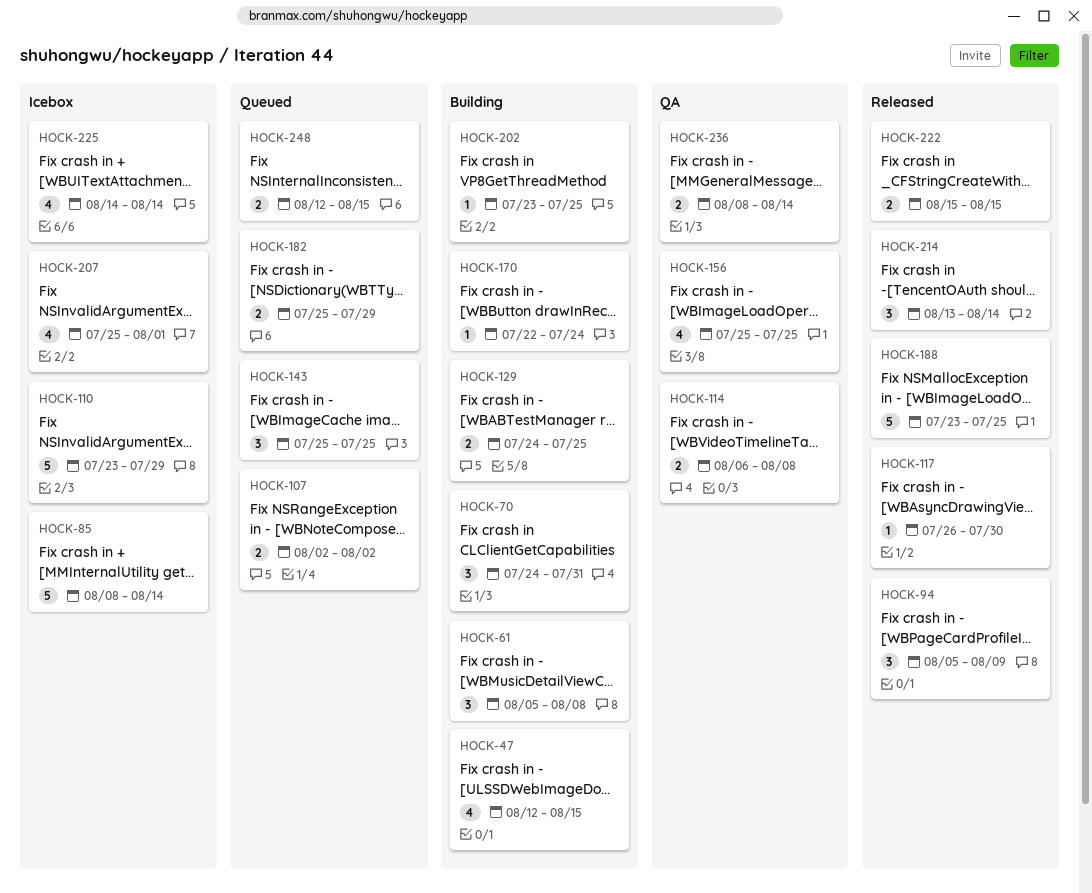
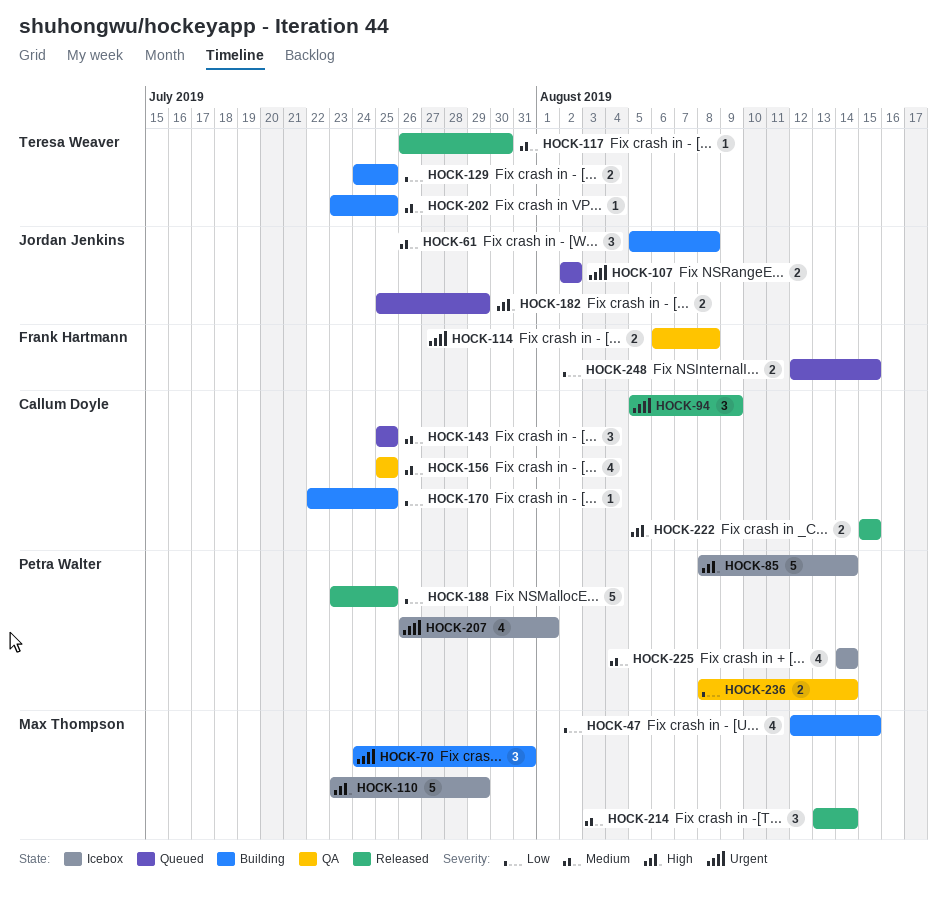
HOCK-170, due: Jul 24 -> Jul 25
HOCK-207, start: Jul 25 -> Jul 26

